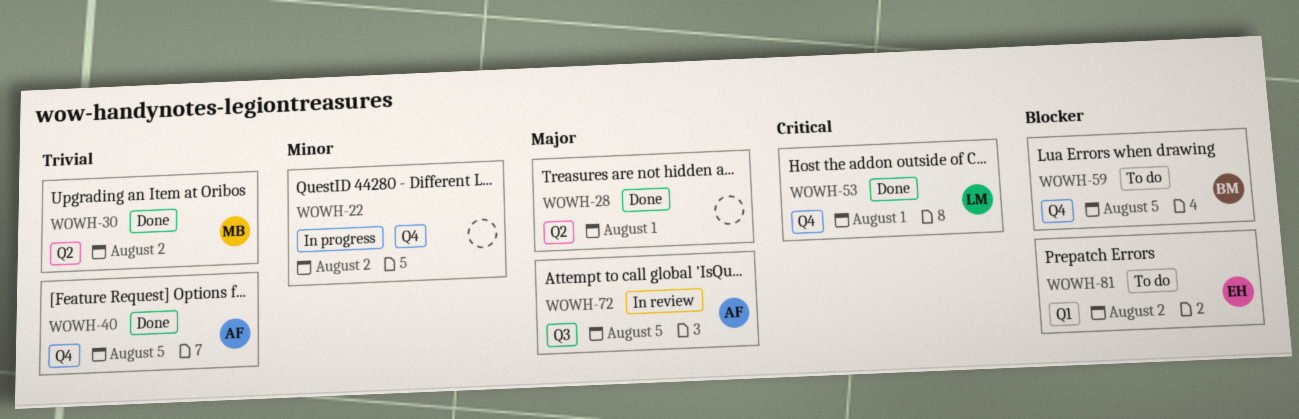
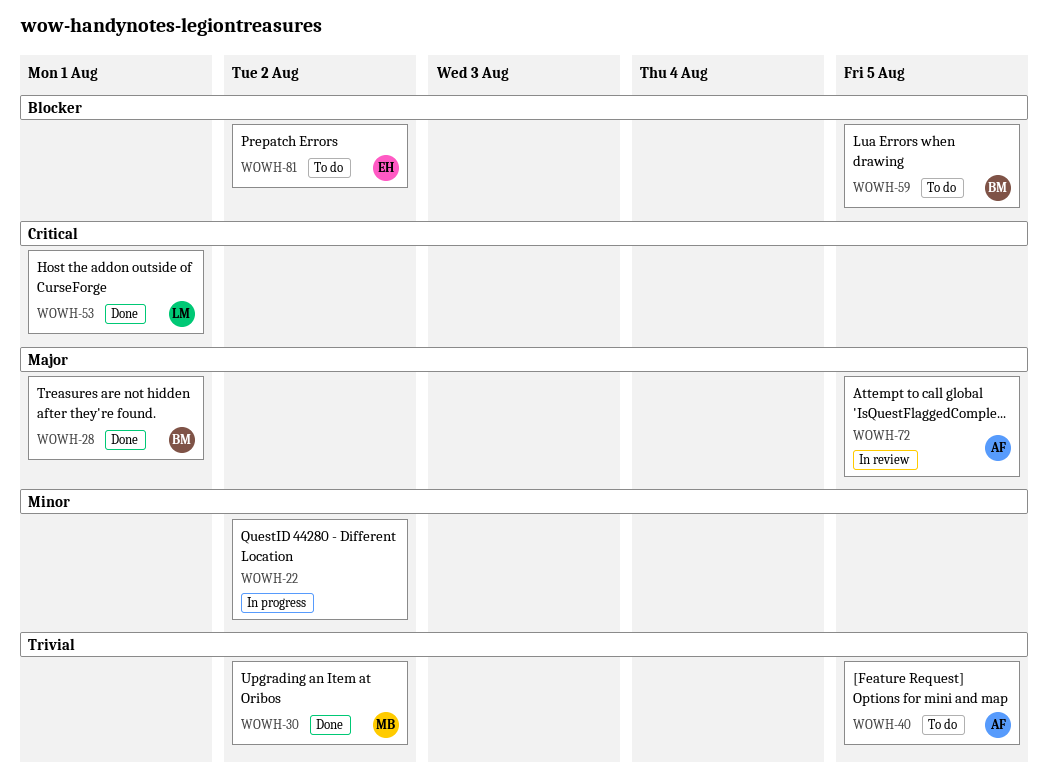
WOWH-28, owner: none -> BM
WOWH-40, status: Done -> To do

